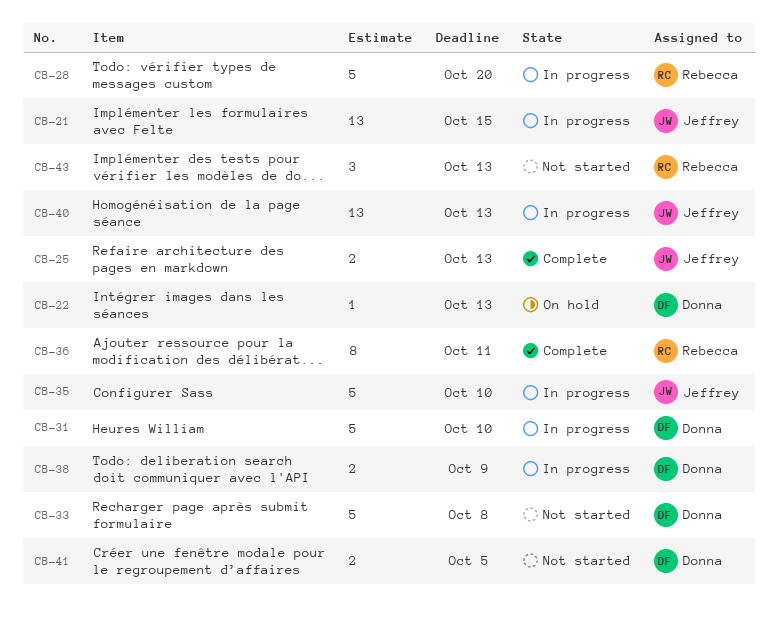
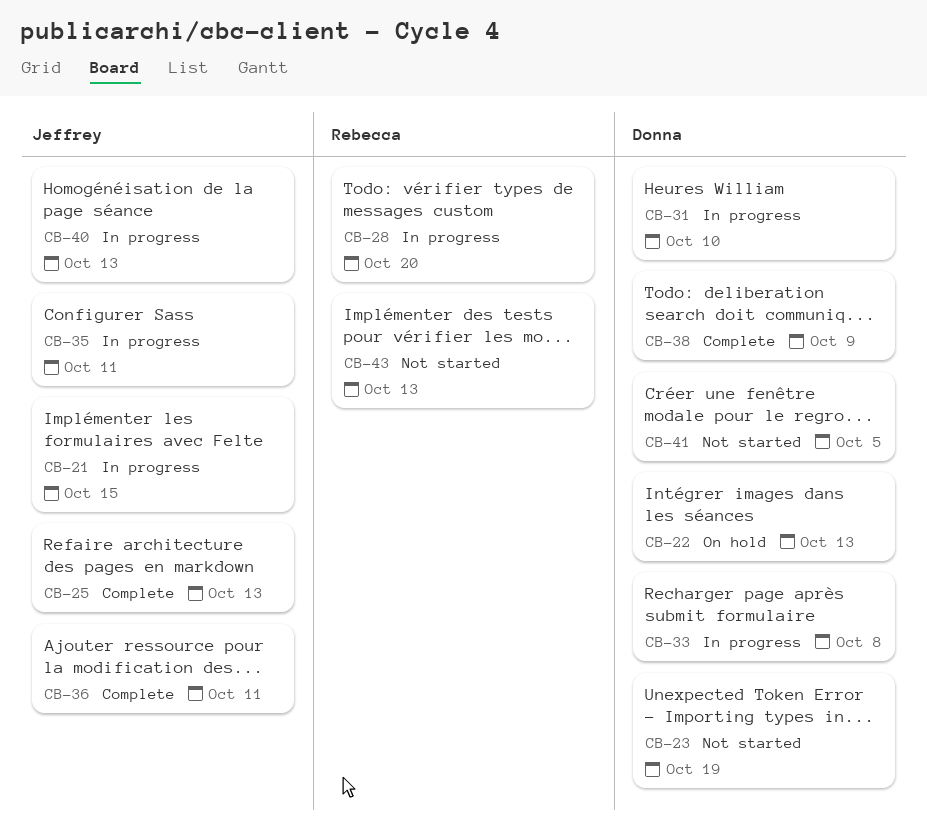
CB-23: none -> present
CB-33, status: Not started -> In progress
CB-35, due: Oct 10 -> Oct 11
CB-36, owner: Rebecca -> Jeffrey
CB-38, status: In progress -> Complete

